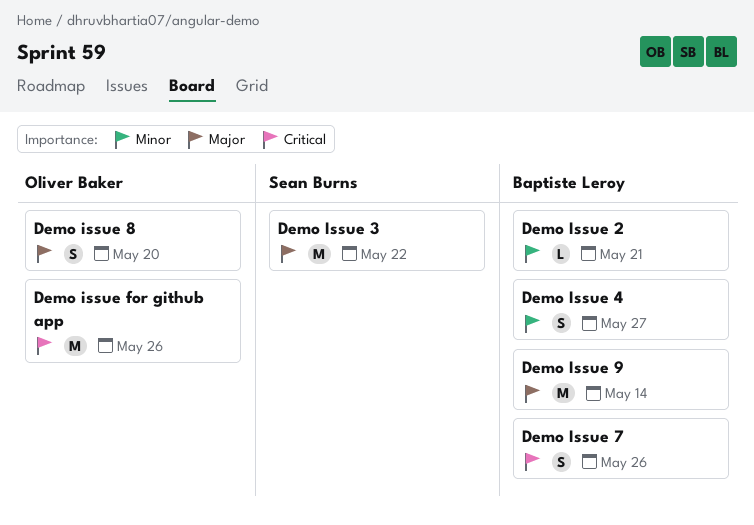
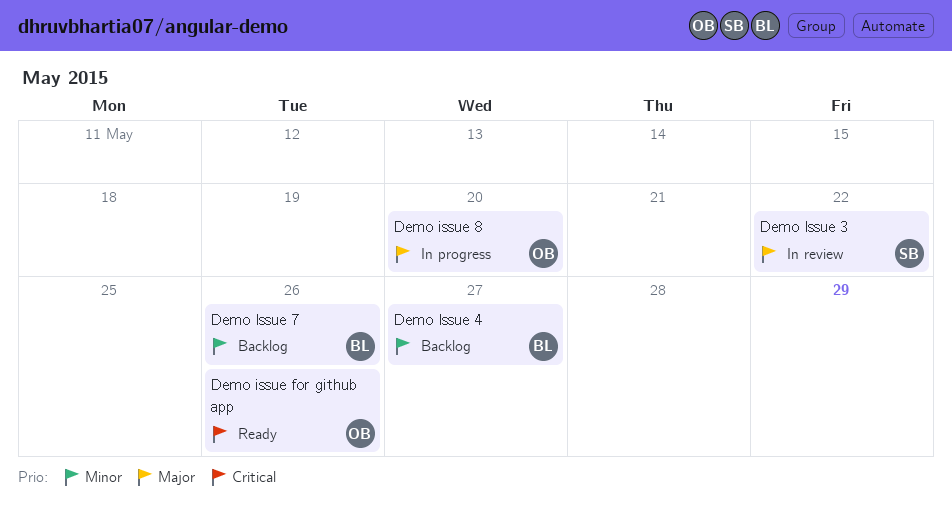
Demo Issue 2: present -> none
Demo Issue 7, priority: Critical -> Minor
Demo Issue 9: present -> none

